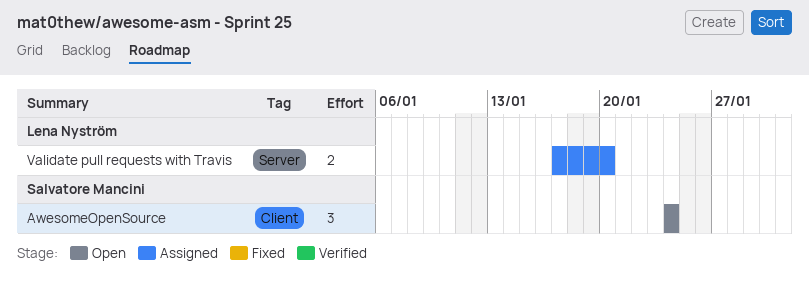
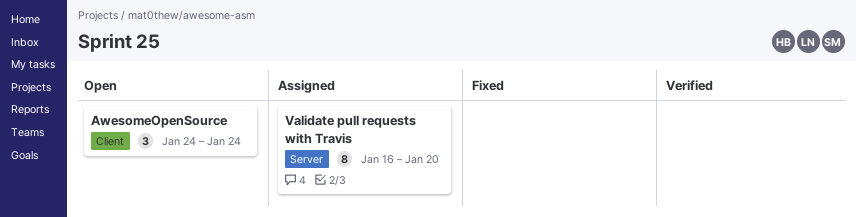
Validate pull requests with Travis, estimate: 2 -> 8
Validate pull requests with Travis, start: Jan 17 -> Jan 16

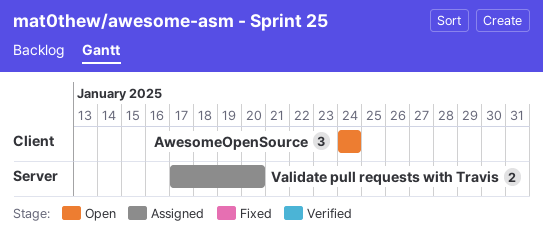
Validate pull requests with Travis, estimate: 8 -> 2
Validate pull requests with Travis, start: Jan 16 -> Jan 17

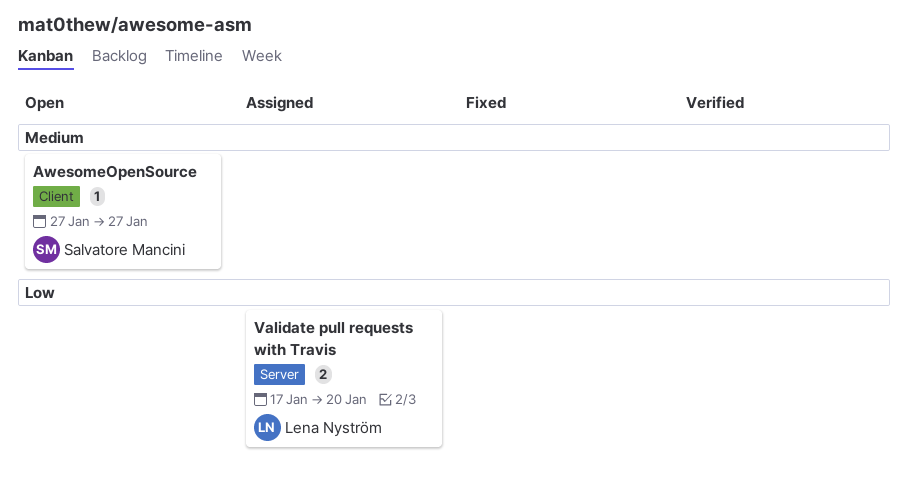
AwesomeOpenSource, estimate: 3 -> 1
AwesomeOpenSource, start: Jan 24 -> Jan 27
AwesomeOpenSource, due: Jan 24 -> Jan 27

